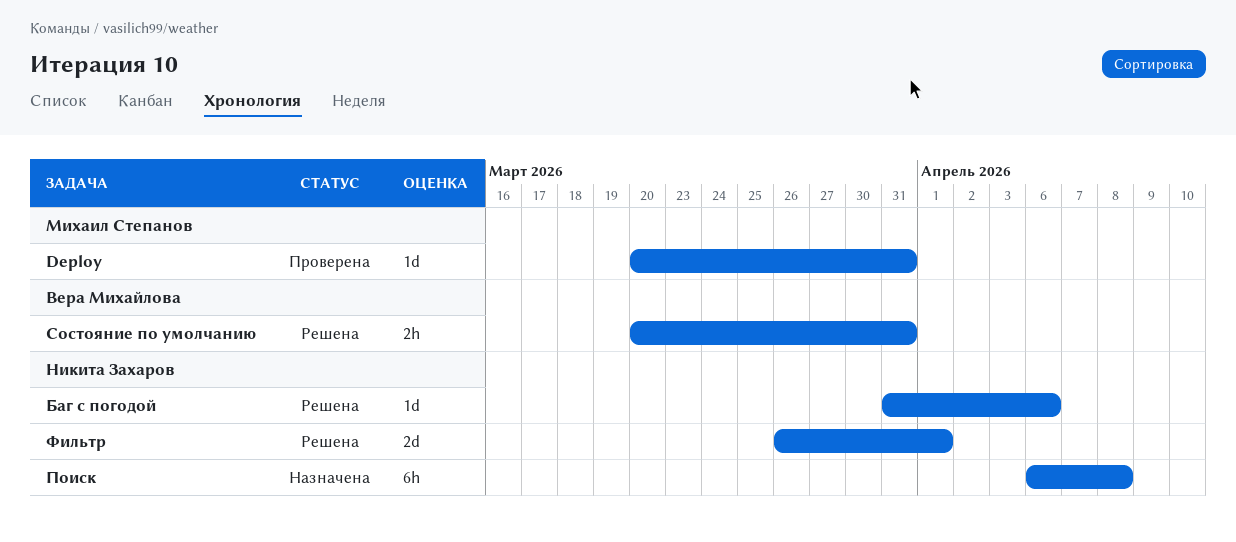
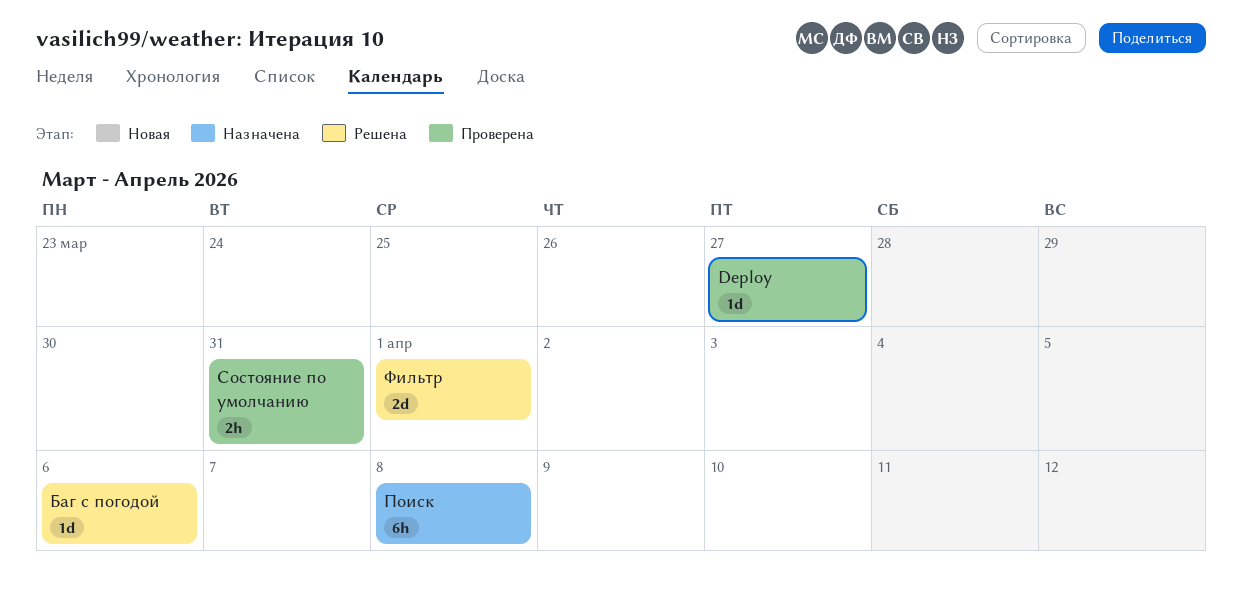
Deploy, due: Mar 31 -> Mar 27
Состояние по умолчанию, status: Решена -> Проверена

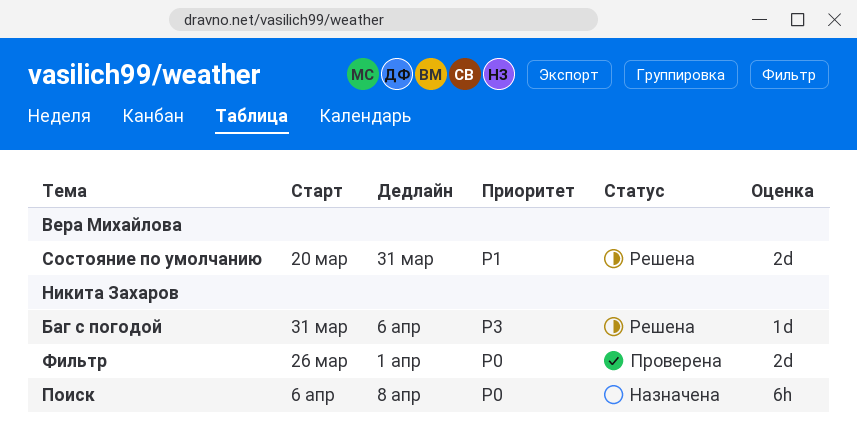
Deploy: present -> none
Состояние по умолчанию, status: Проверена -> Решена
Состояние по умолчанию, estimate: 2h -> 2d
Фильтр, status: Решена -> Проверена

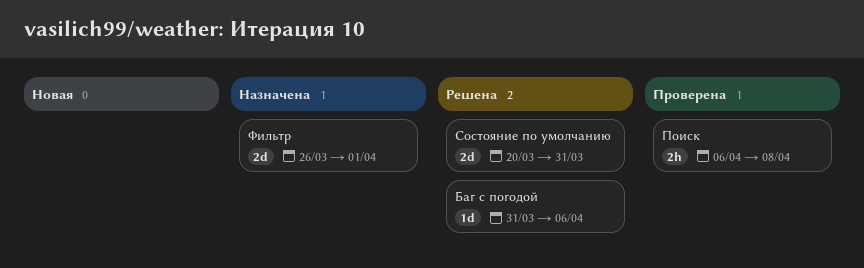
Поиск, status: Назначена -> Проверена
Поиск, estimate: 6h -> 2h
Фильтр, status: Проверена -> Назначена

